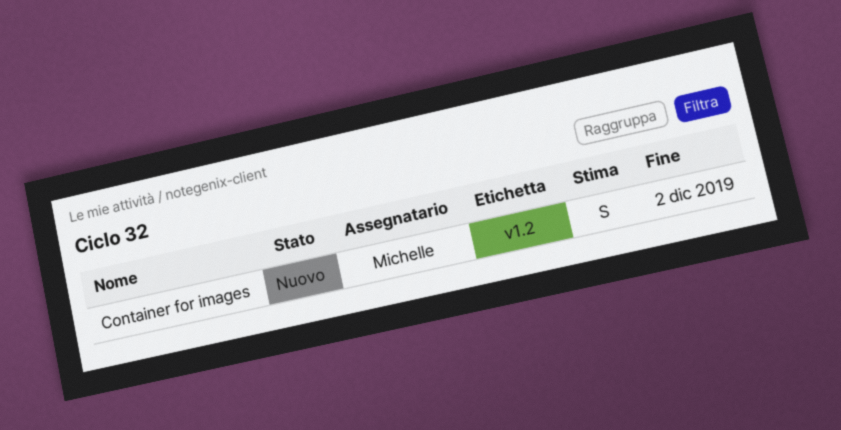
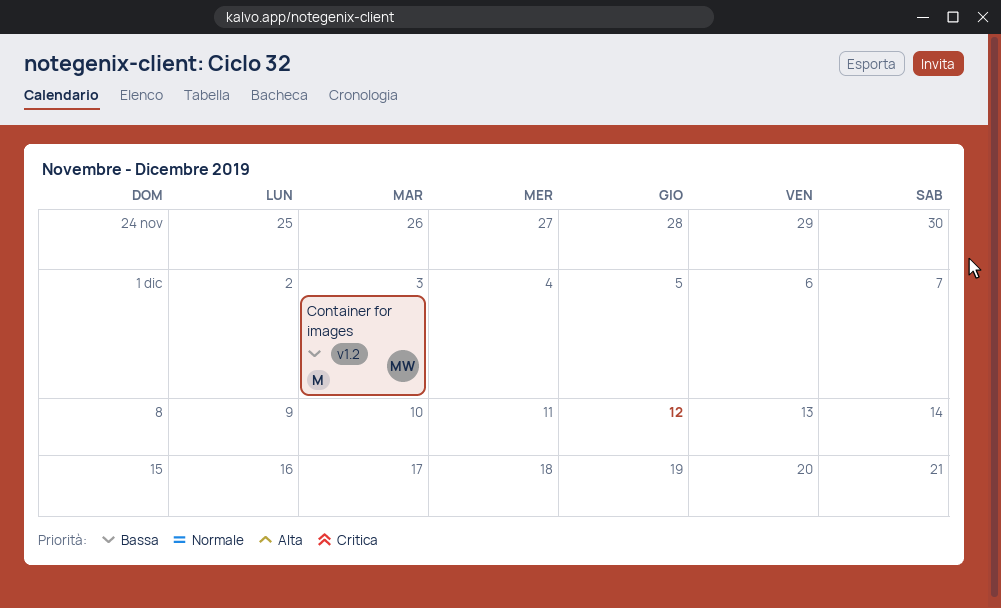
Container for images, estimate: S -> M
Container for images, due: Dec 2 -> Dec 3

